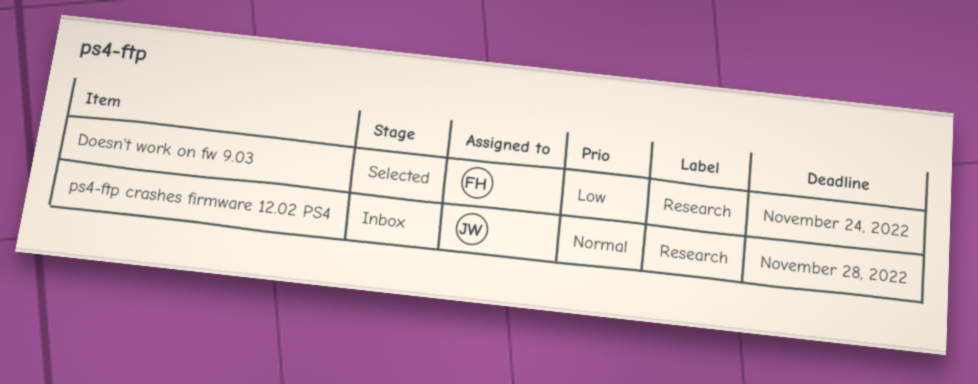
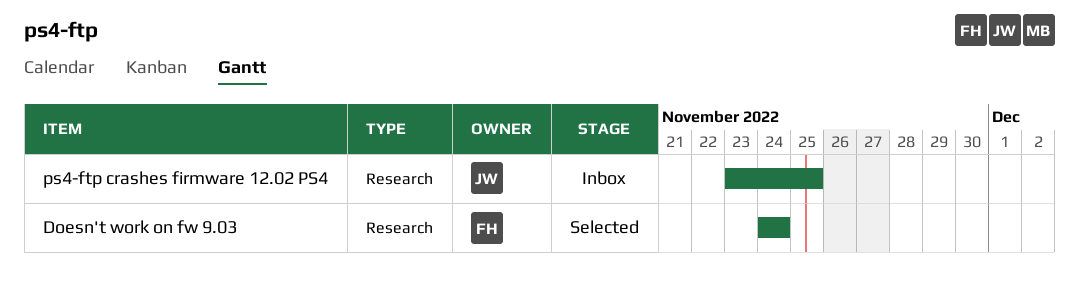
ps4-ftp crashes firmware 12.02 PS4, due: Nov 28 -> Nov 25

